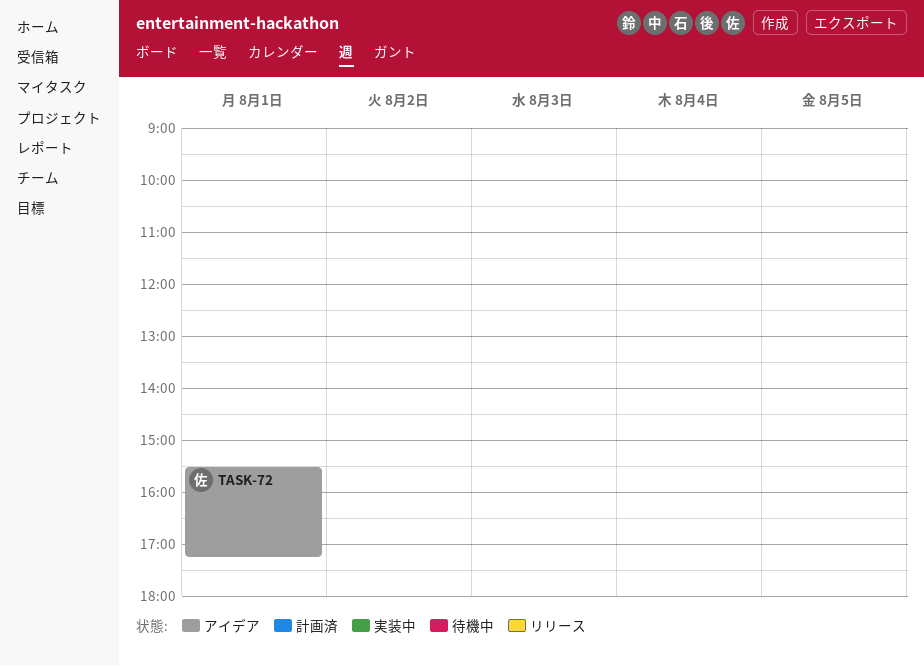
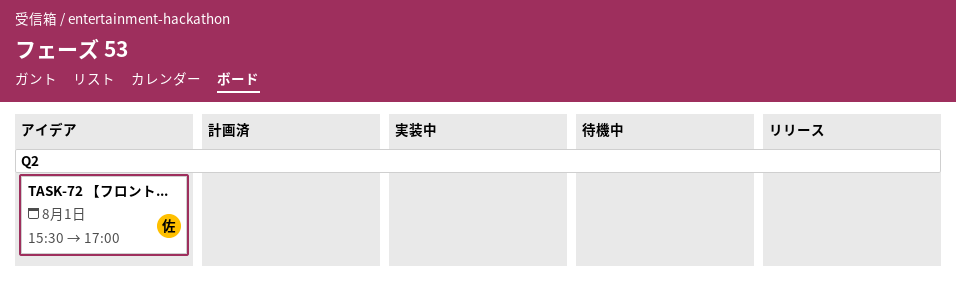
TASK-72, ends: 17:15 -> 17:00

